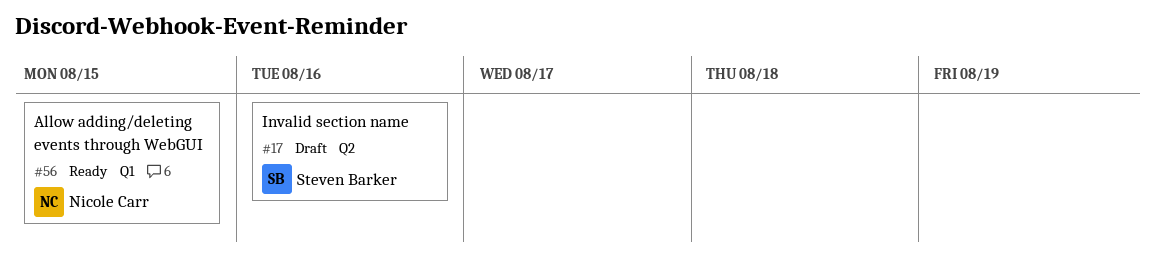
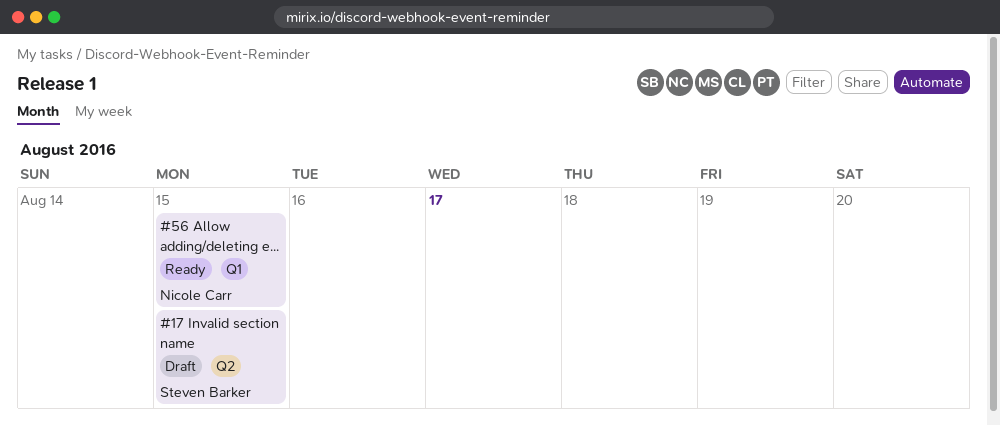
#17, due: Aug 16 -> Aug 15

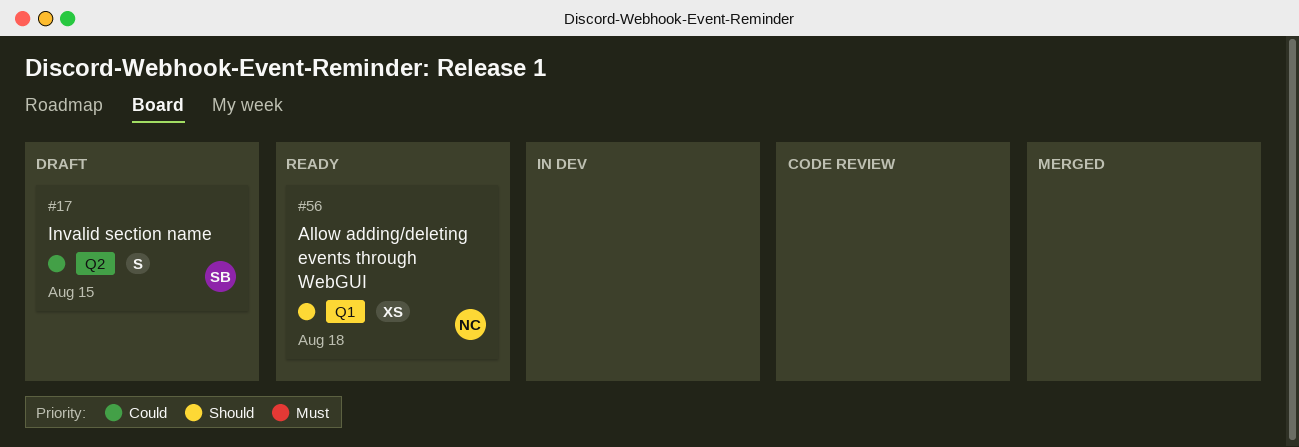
#56, due: Aug 15 -> Aug 18

